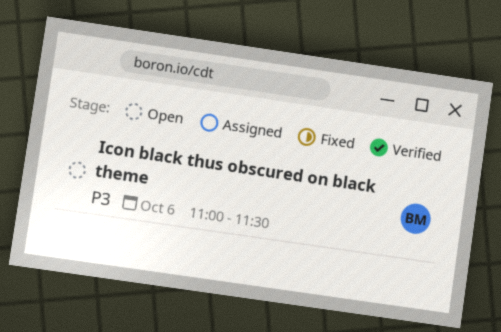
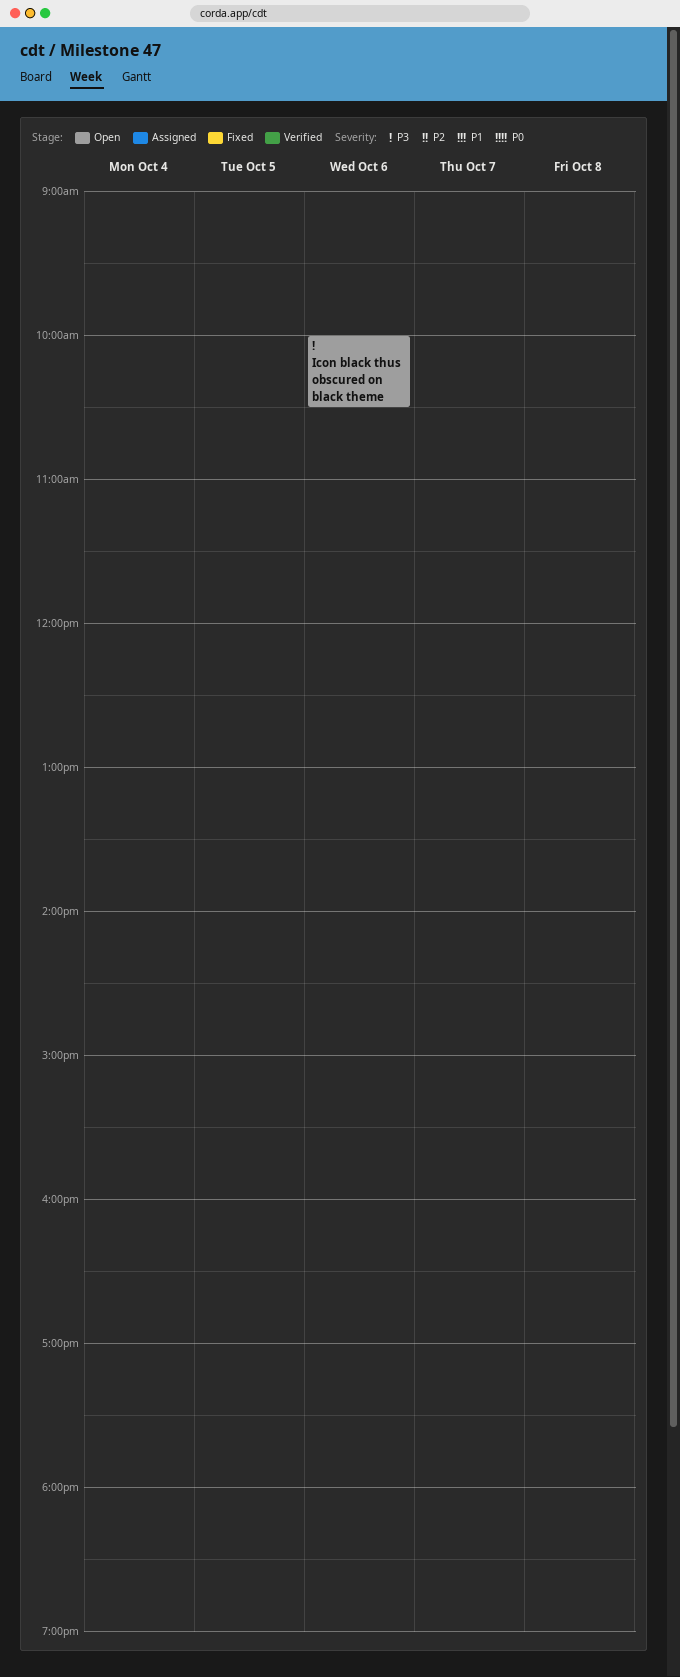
Icon black thus obscured on black theme, begins: 11:00 -> 10:00
Icon black thus obscured on black theme, ends: 11:30 -> 10:30

